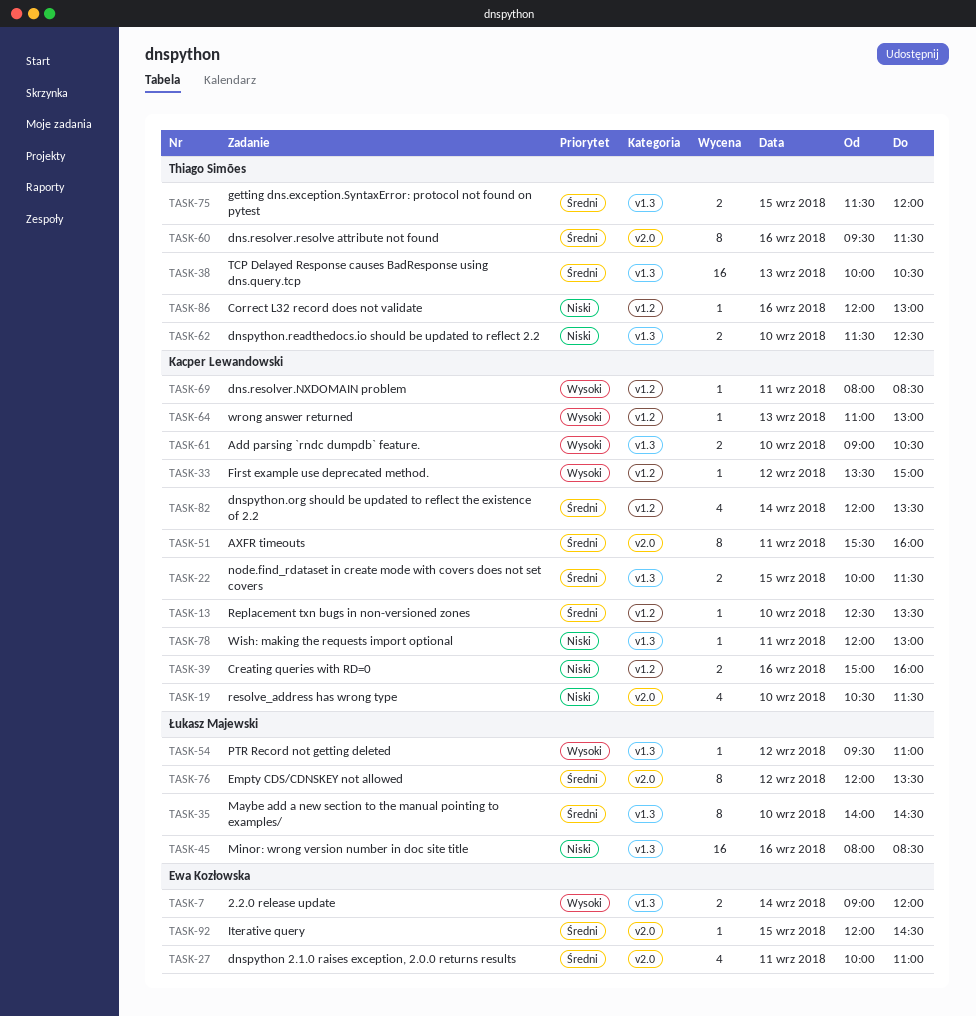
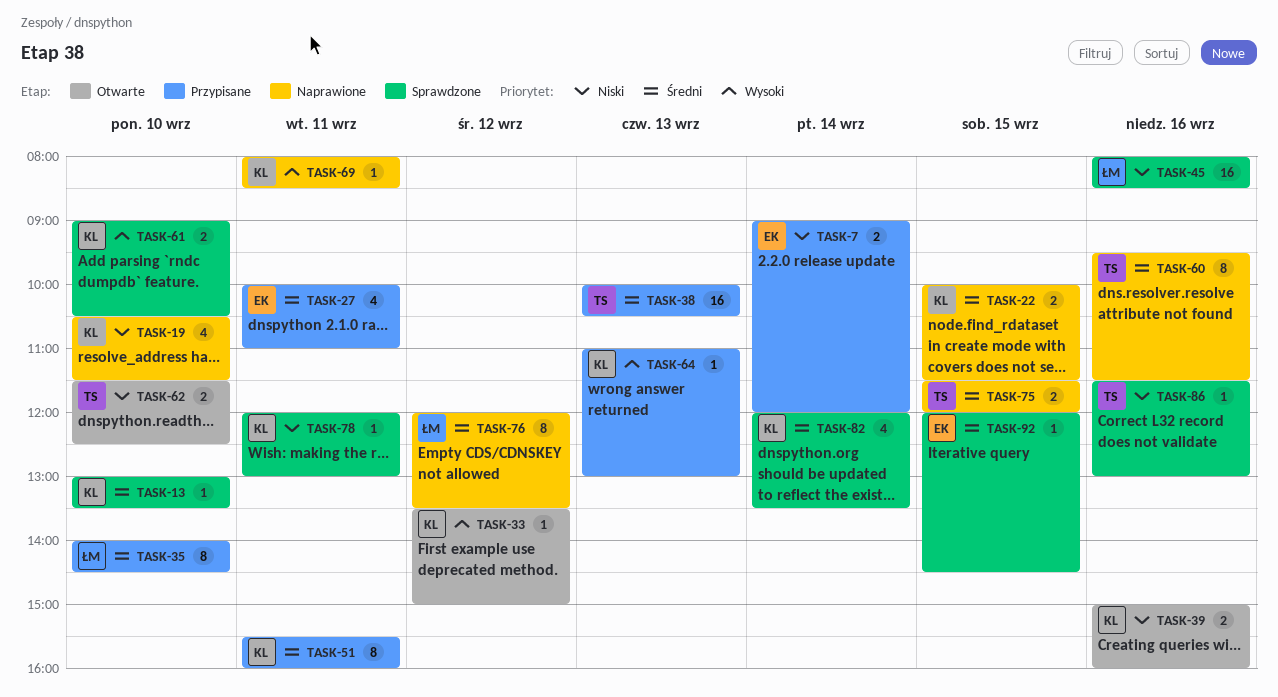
TASK-7, priority: Wysoki -> Niski
TASK-13, begins: 12:30 -> 13:00
TASK-54: present -> none
TASK-86, begins: 12:00 -> 11:30

